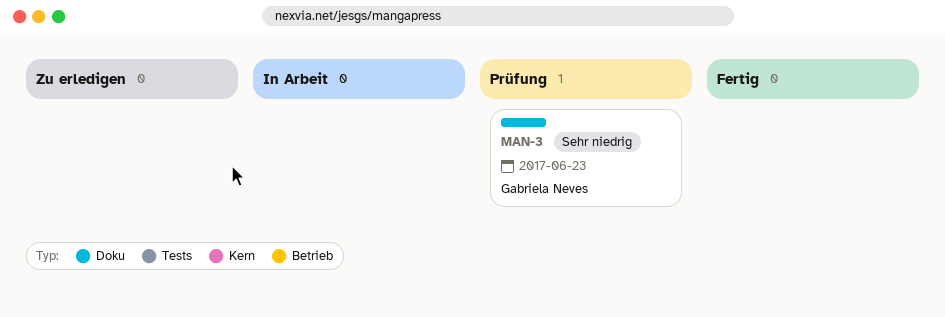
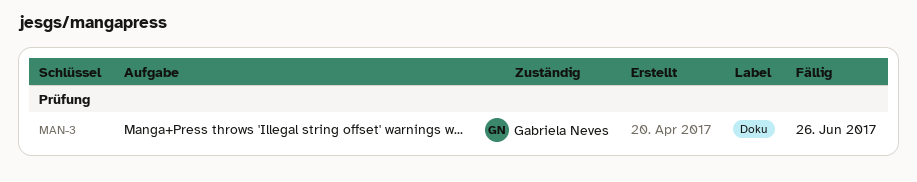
MAN-3, due: Jun 23 -> Jun 26

